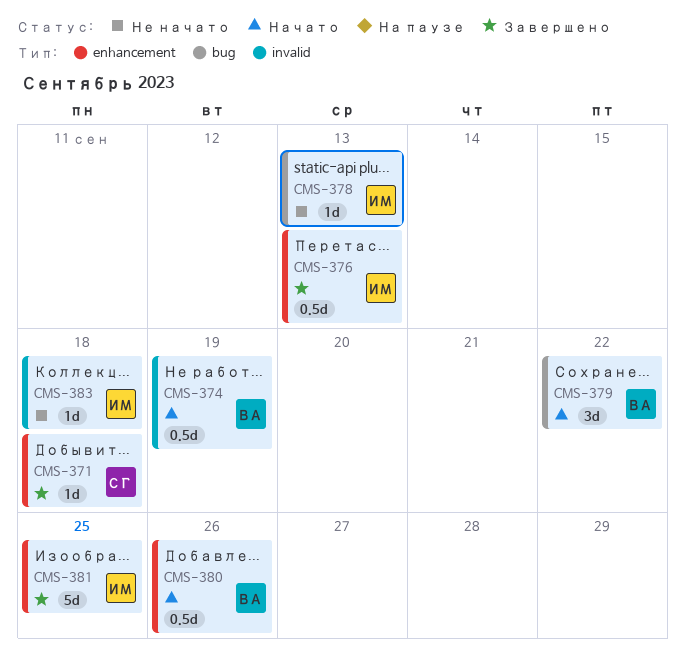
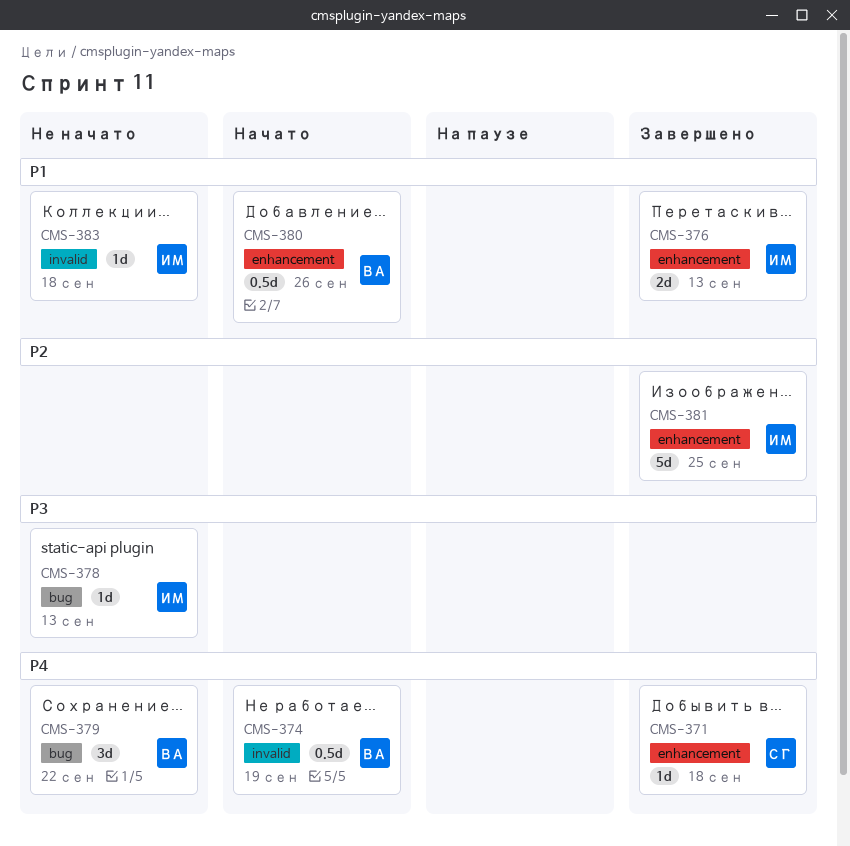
CMS-376, estimate: 0.5d -> 2d
CMS-379, status: Начато -> Не начато

